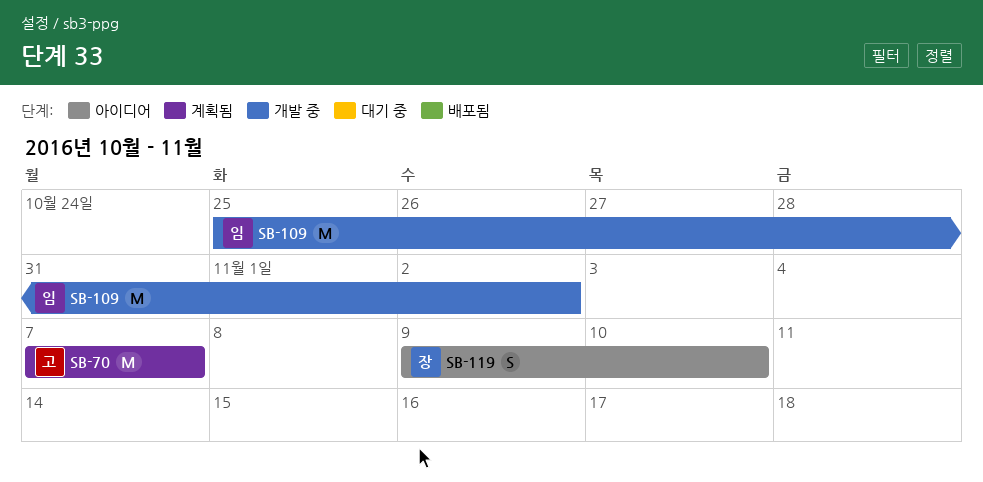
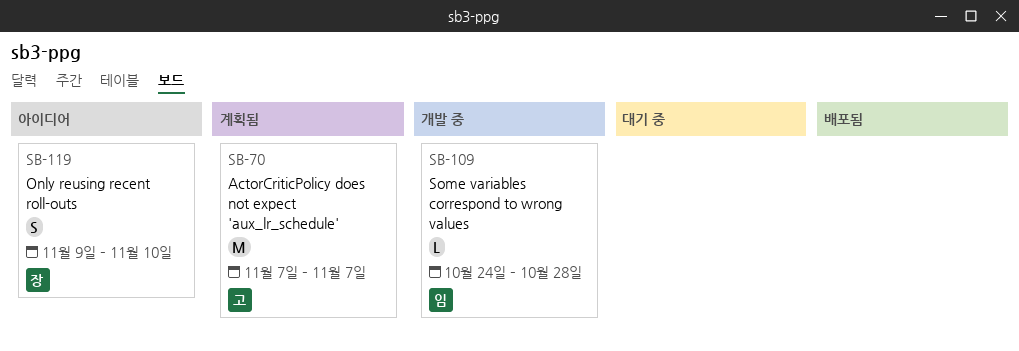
SB-109, estimate: M -> L
SB-109, start: Oct 25 -> Oct 24
SB-109, due: Nov 2 -> Oct 28

